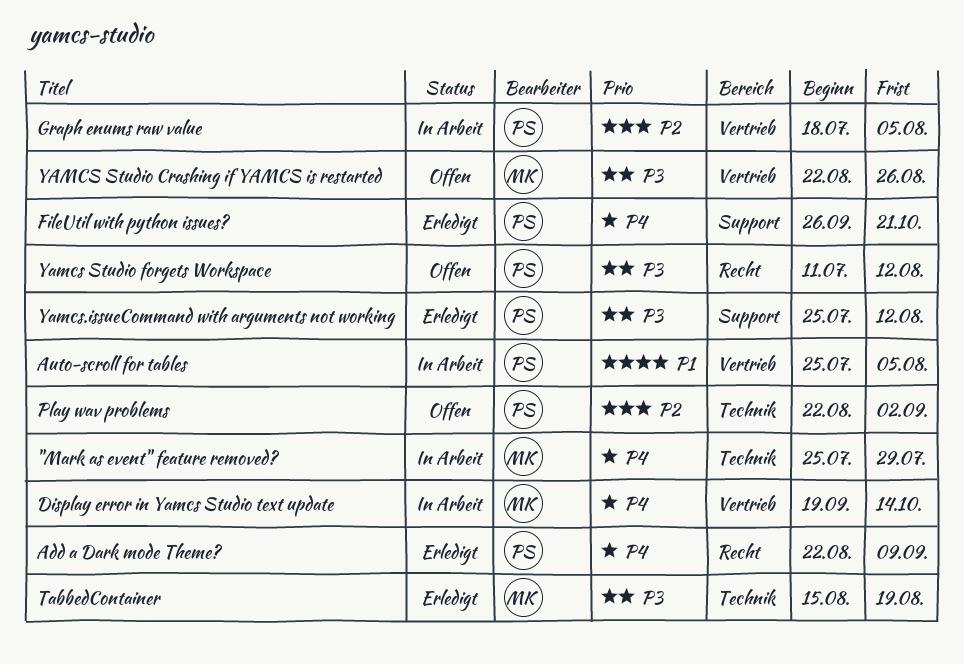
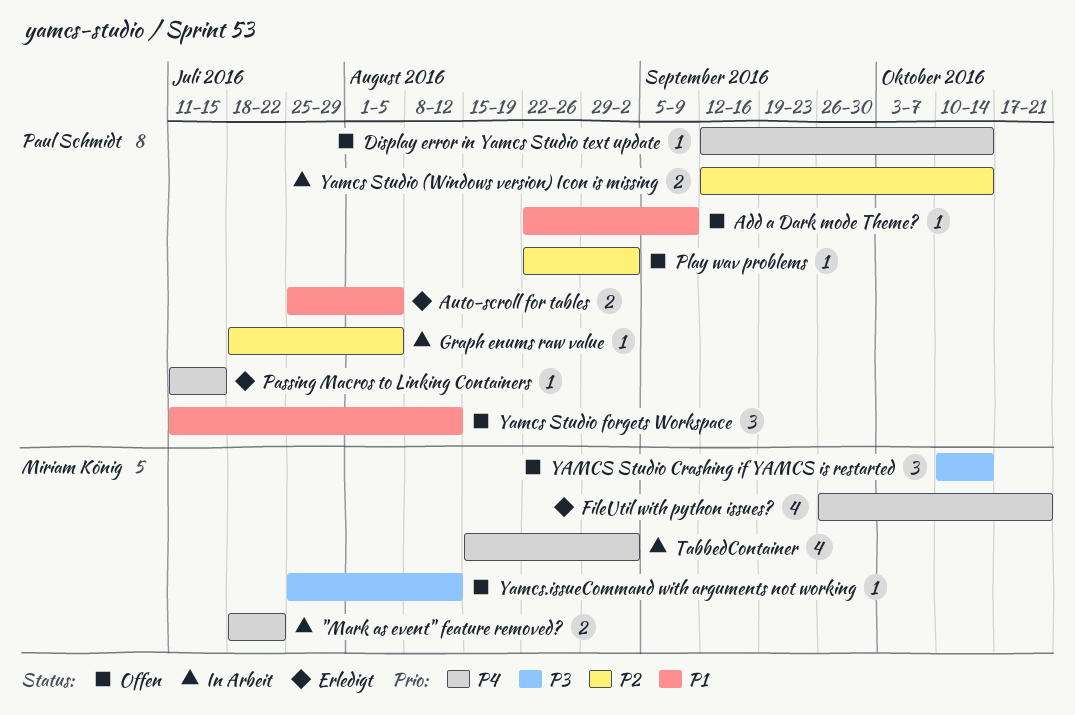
"Mark as event" feature removed?, start: Jul 25 -> Jul 18
"Mark as event" feature removed?, due: Jul 29 -> Jul 22
Add a Dark mode Theme?, status: Erledigt -> Offen
Add a Dark mode Theme?, priority: P4 -> P1
Auto-scroll for tables, status: In Arbeit -> Erledigt
Display error in Yamcs Studio text update, status: In Arbeit -> Offen
Display error in Yamcs Studio text update, owner: Miriam König -> Paul Schmidt
Display error in Yamcs Studio text update, start: Sep 19 -> Sep 12
FileUtil with python issues?, owner: Paul Schmidt -> Miriam König
Passing Macros to Linking Containers: none -> present
TabbedContainer, status: Erledigt -> In Arbeit
TabbedContainer, priority: P3 -> P4
TabbedContainer, due: Aug 19 -> Sep 2
Yamcs Studio (Windows version) Icon is missing: none -> present
YAMCS Studio Crashing if YAMCS is restarted, start: Aug 22 -> Oct 10
YAMCS Studio Crashing if YAMCS is restarted, due: Aug 26 -> Oct 14
Yamcs Studio forgets Workspace, priority: P3 -> P1
Yamcs.issueCommand with arguments not working, status: Erledigt -> Offen
Yamcs.issueCommand with arguments not working, owner: Paul Schmidt -> Miriam König

